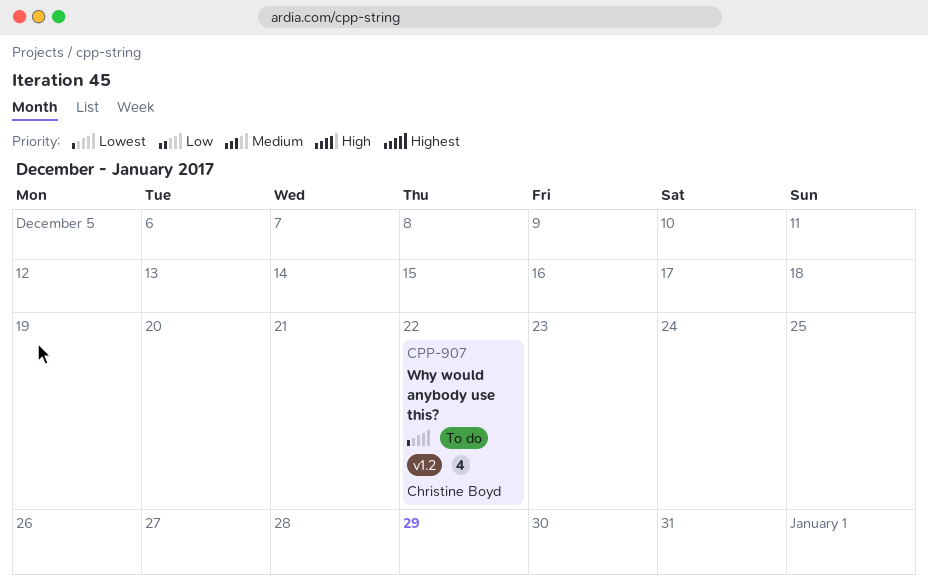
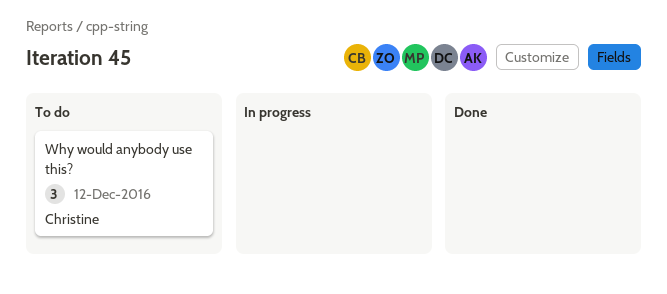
Why would anybody use this?, estimate: 4 -> 3
Why would anybody use this?, due: Dec 22 -> Dec 12

